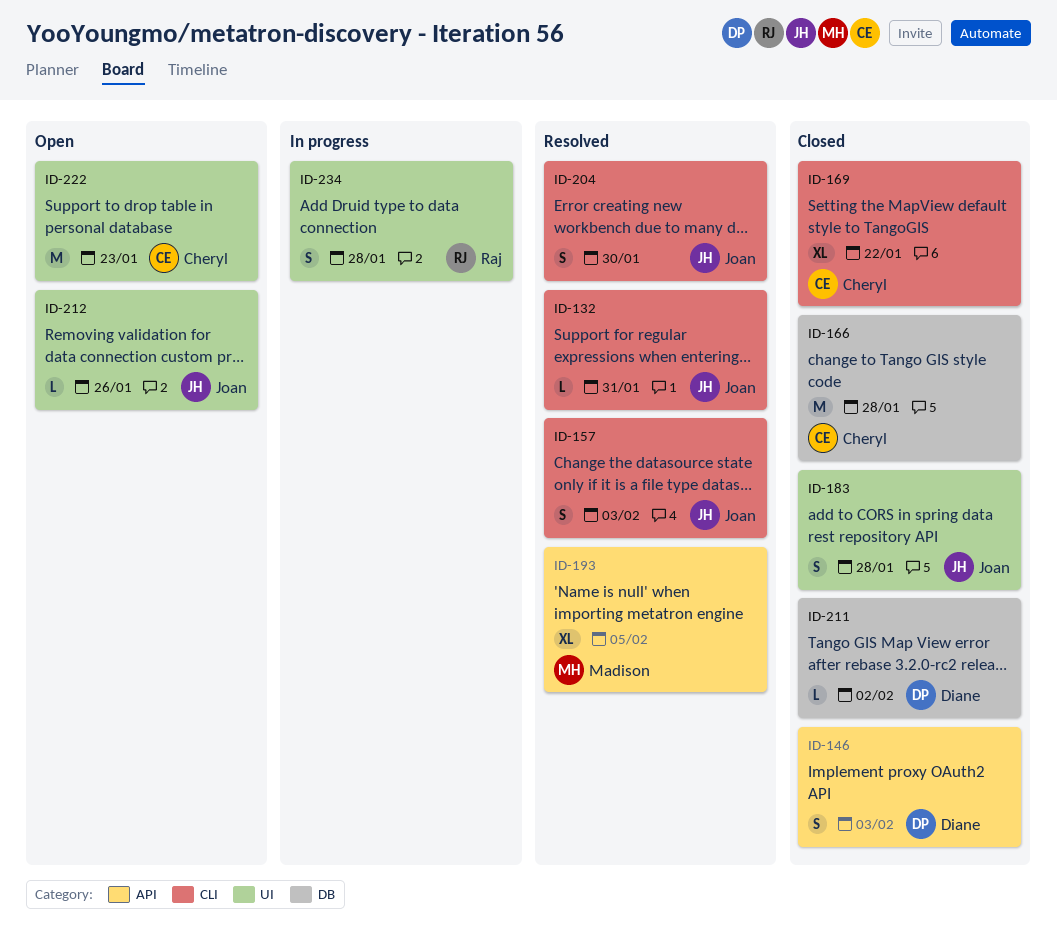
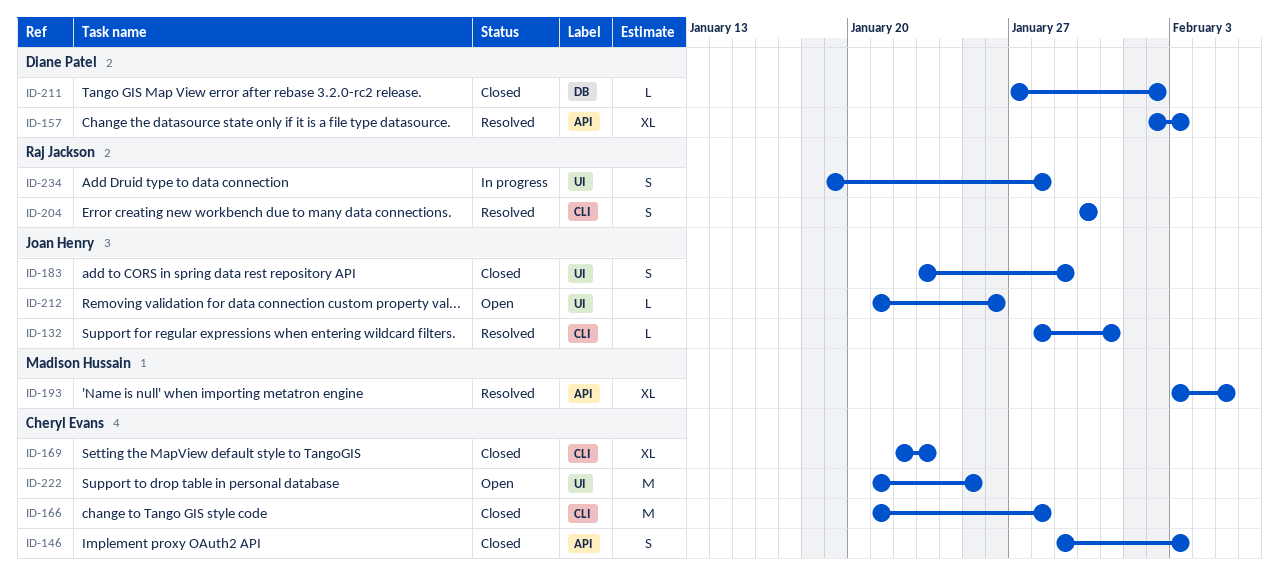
ID-146, owner: Diane Patel -> Cheryl Evans
ID-157, owner: Joan Henry -> Diane Patel
ID-157, label: CLI -> API
ID-157, estimate: S -> XL
ID-166, label: DB -> CLI
ID-169, due: Jan 22 -> Jan 23
ID-183, due: Jan 28 -> Jan 29
ID-204, owner: Joan Henry -> Raj Jackson
ID-222, due: Jan 23 -> Jan 25

